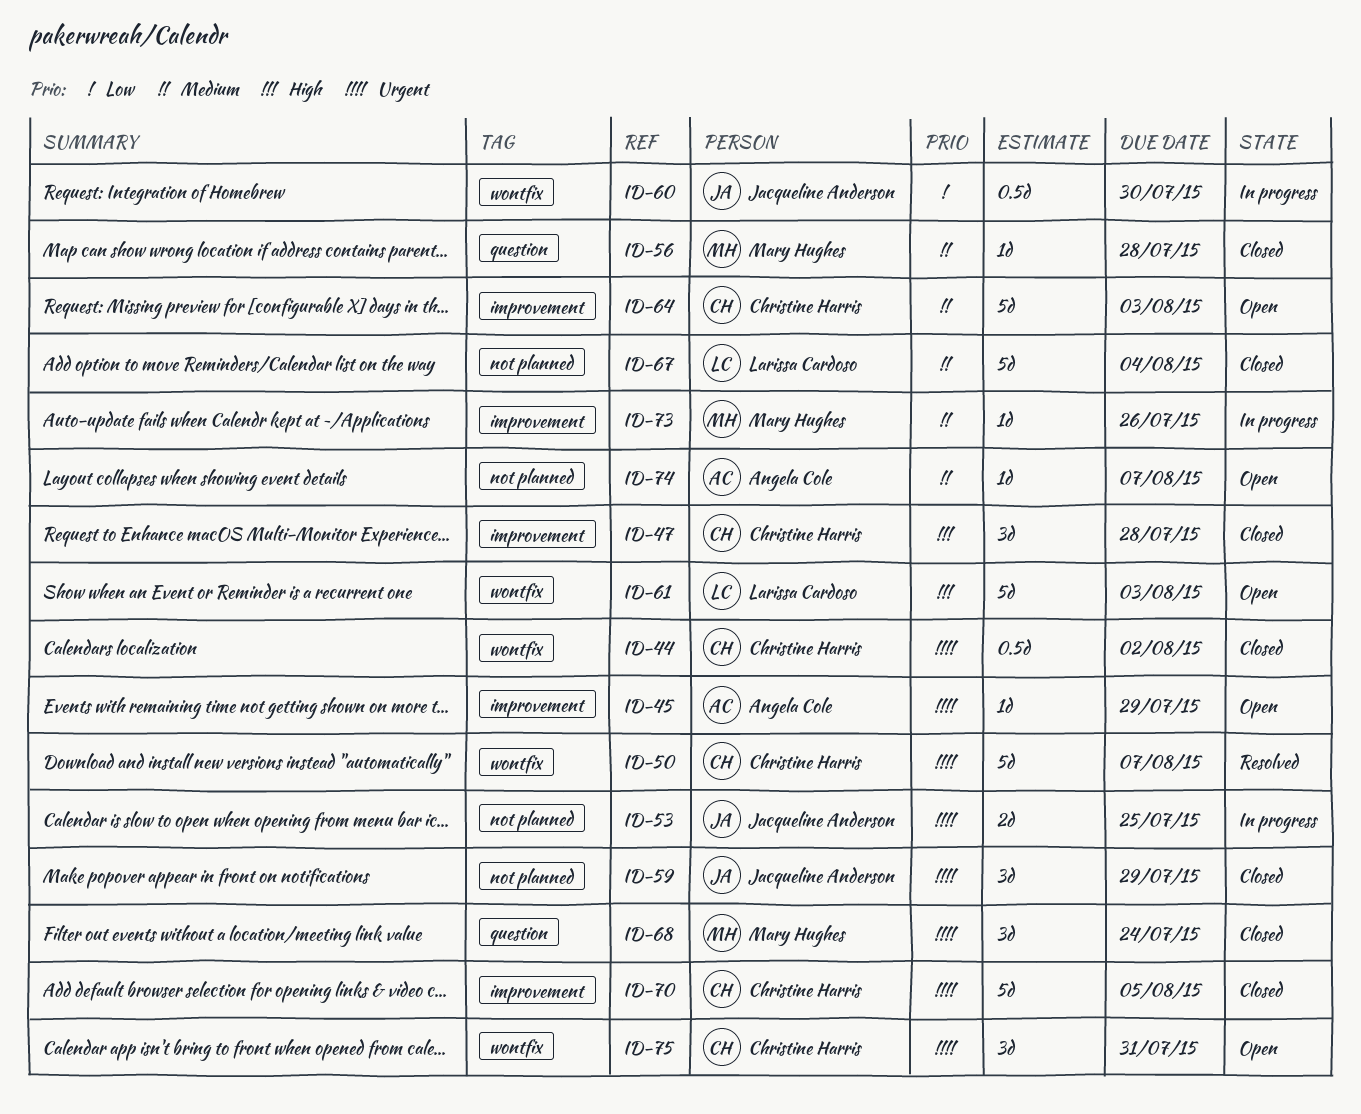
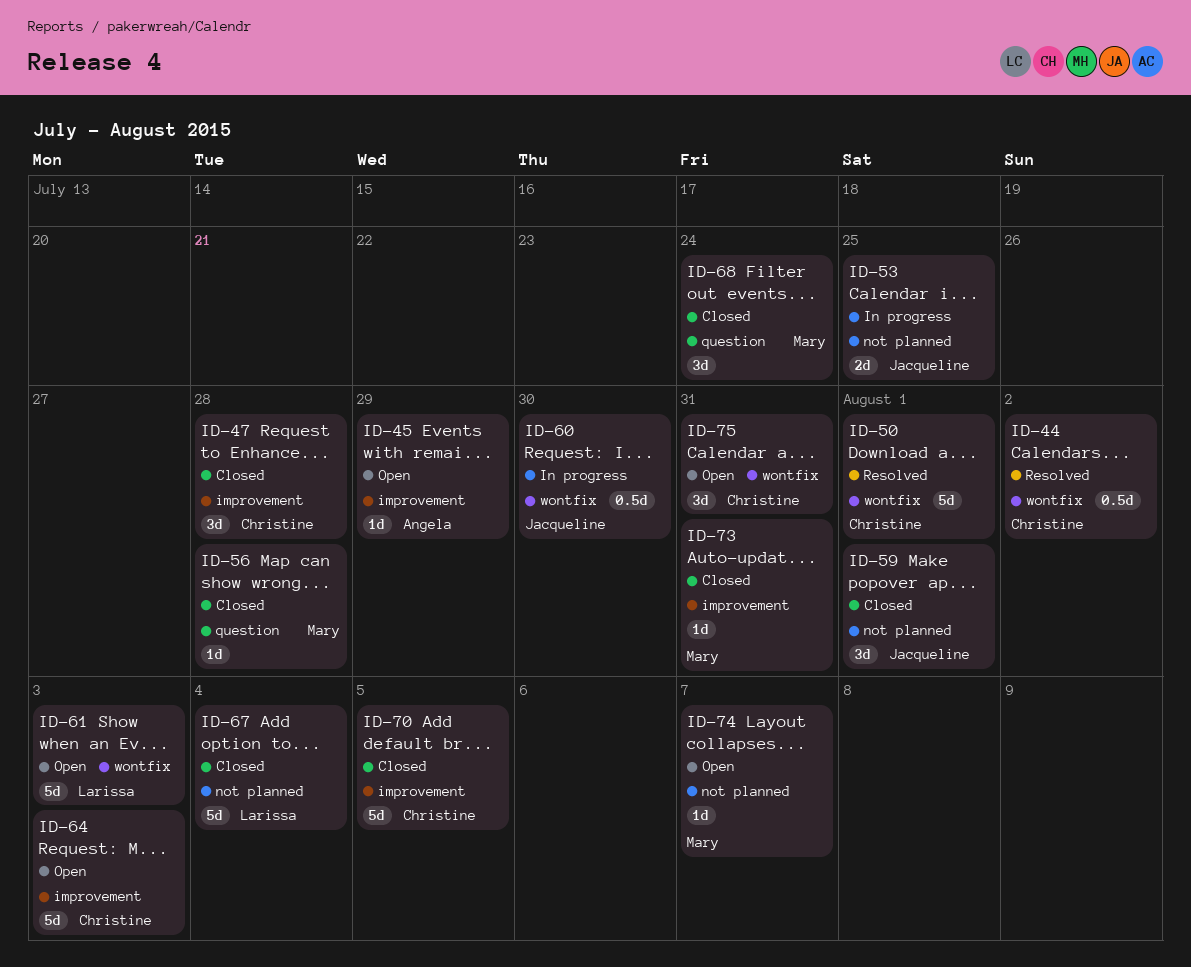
ID-44, status: Closed -> Resolved
ID-50, due: Aug 7 -> Aug 1
ID-59, due: Jul 29 -> Aug 1
ID-73, status: In progress -> Closed
ID-73, due: Jul 26 -> Jul 31
ID-74, owner: Angela Cole -> Mary Hughes

